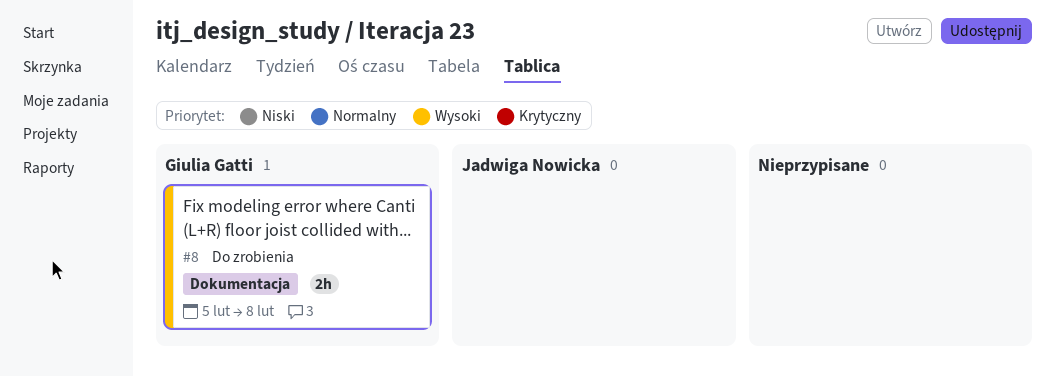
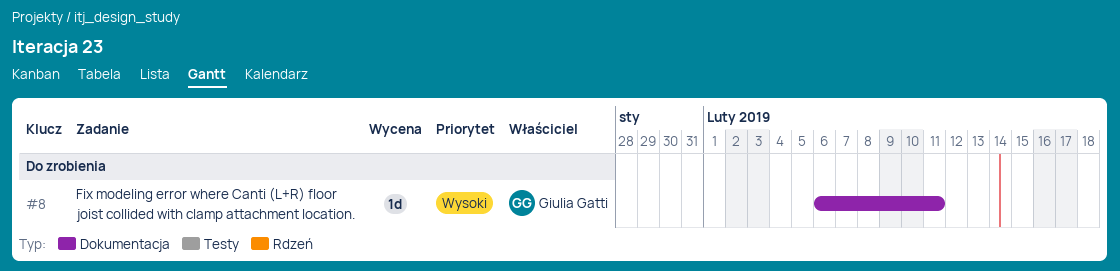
#8, estimate: 2h -> 1d
#8, start: Feb 5 -> Feb 6
#8, due: Feb 8 -> Feb 11

